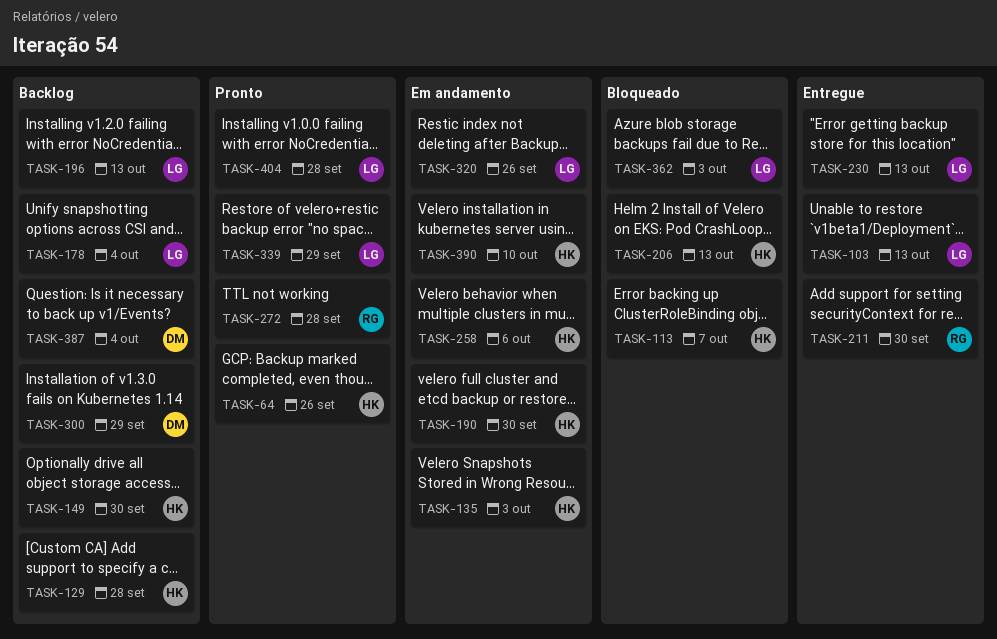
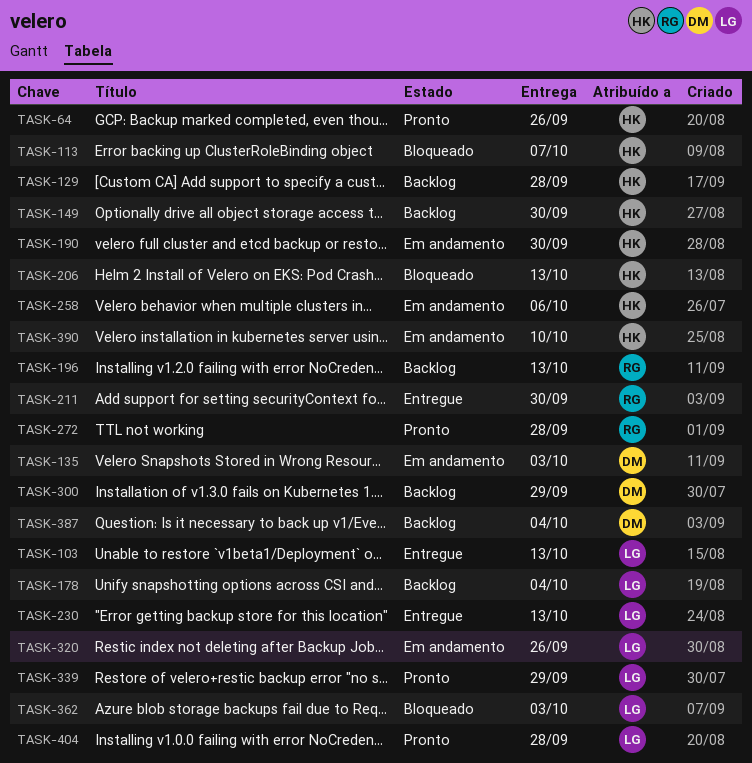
TASK-135, owner: HK -> DM
TASK-196, owner: LG -> RG

